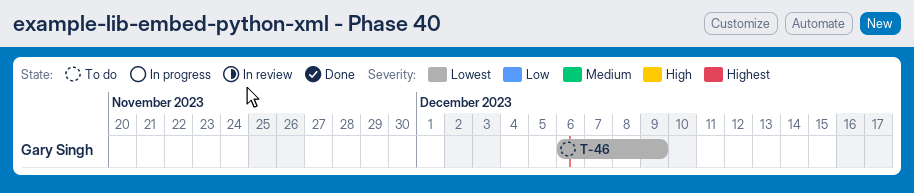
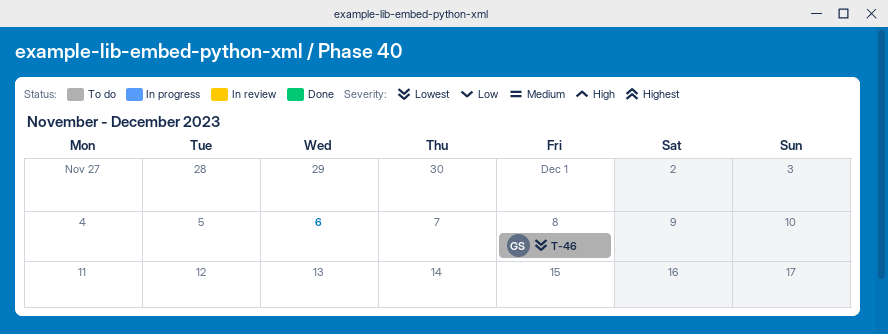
T-46, start: Dec 6 -> Dec 8
T-46, due: Dec 9 -> Dec 8

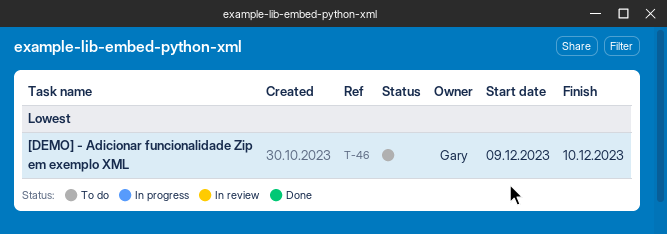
T-46, start: Dec 8 -> Dec 9
T-46, due: Dec 8 -> Dec 10

